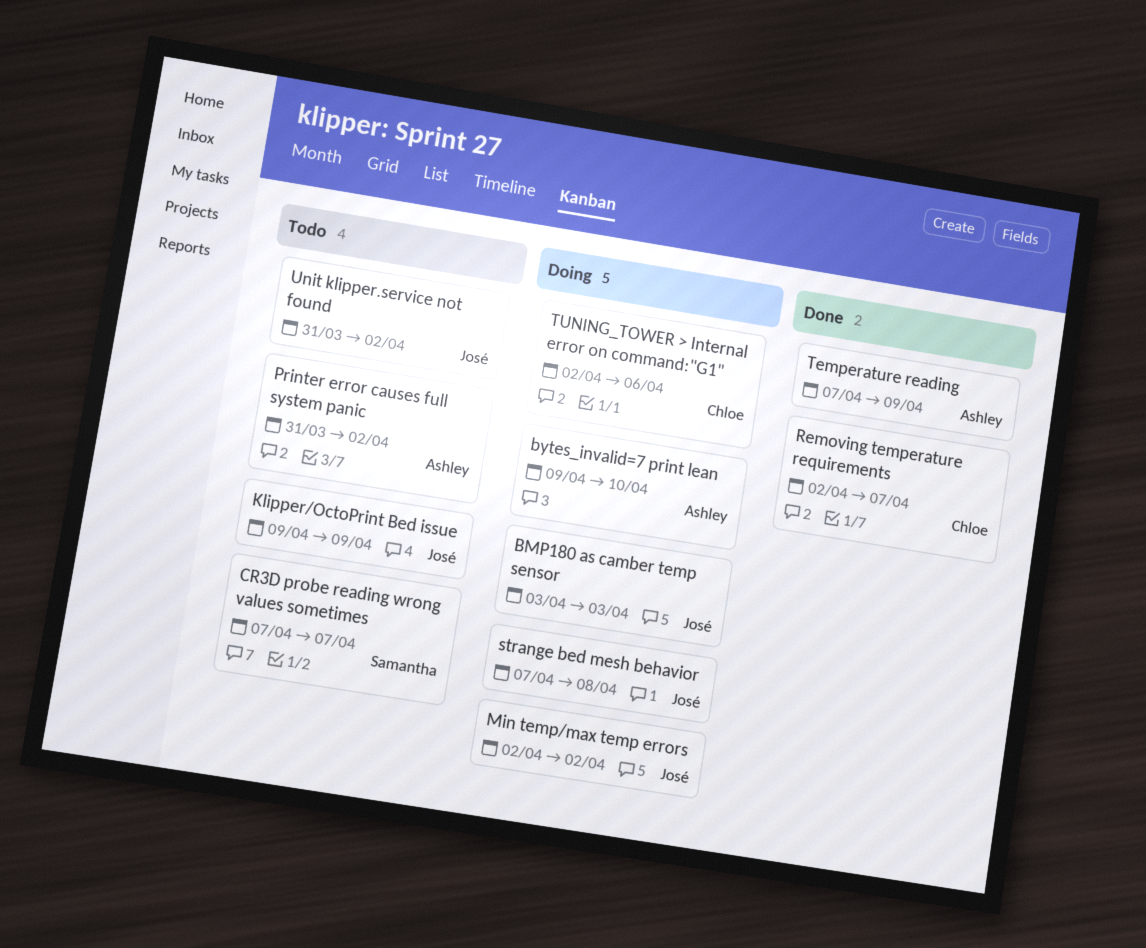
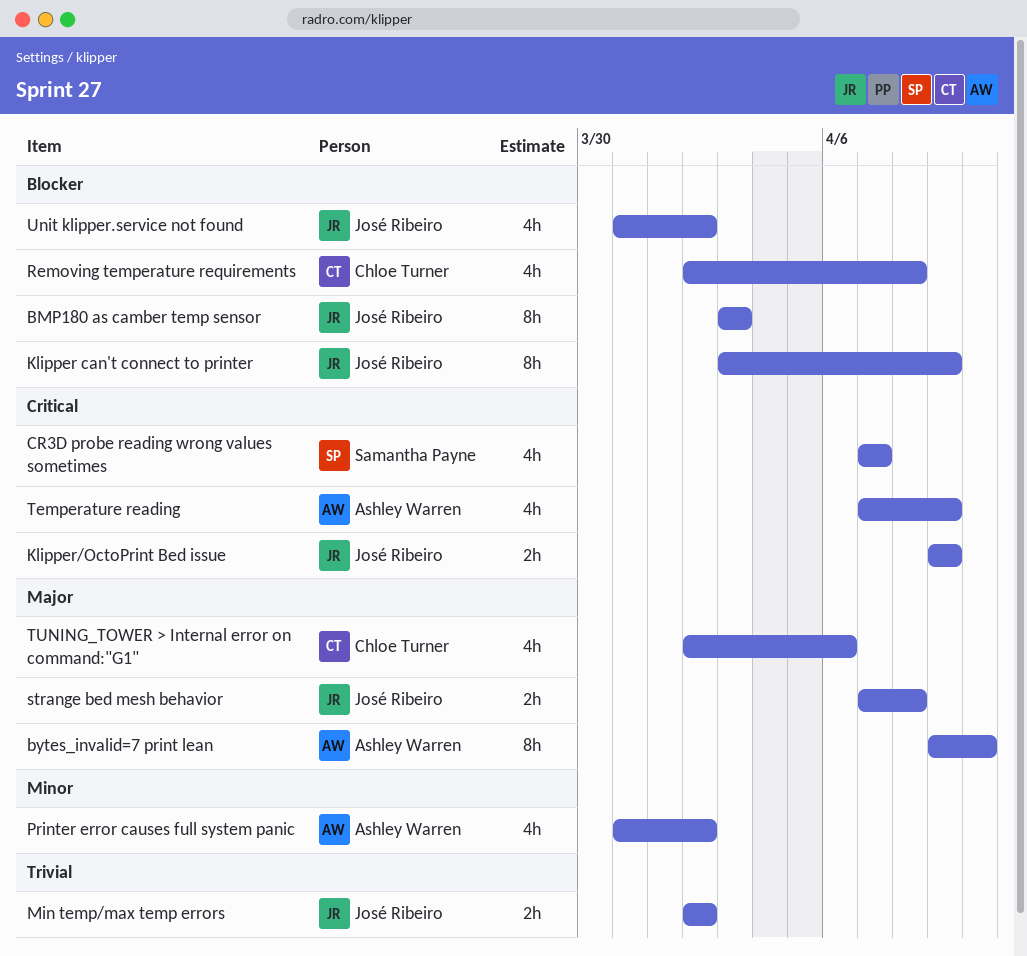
Klipper can't connect to printer: none -> present
Removing temperature requirements, due: Apr 7 -> Apr 8

